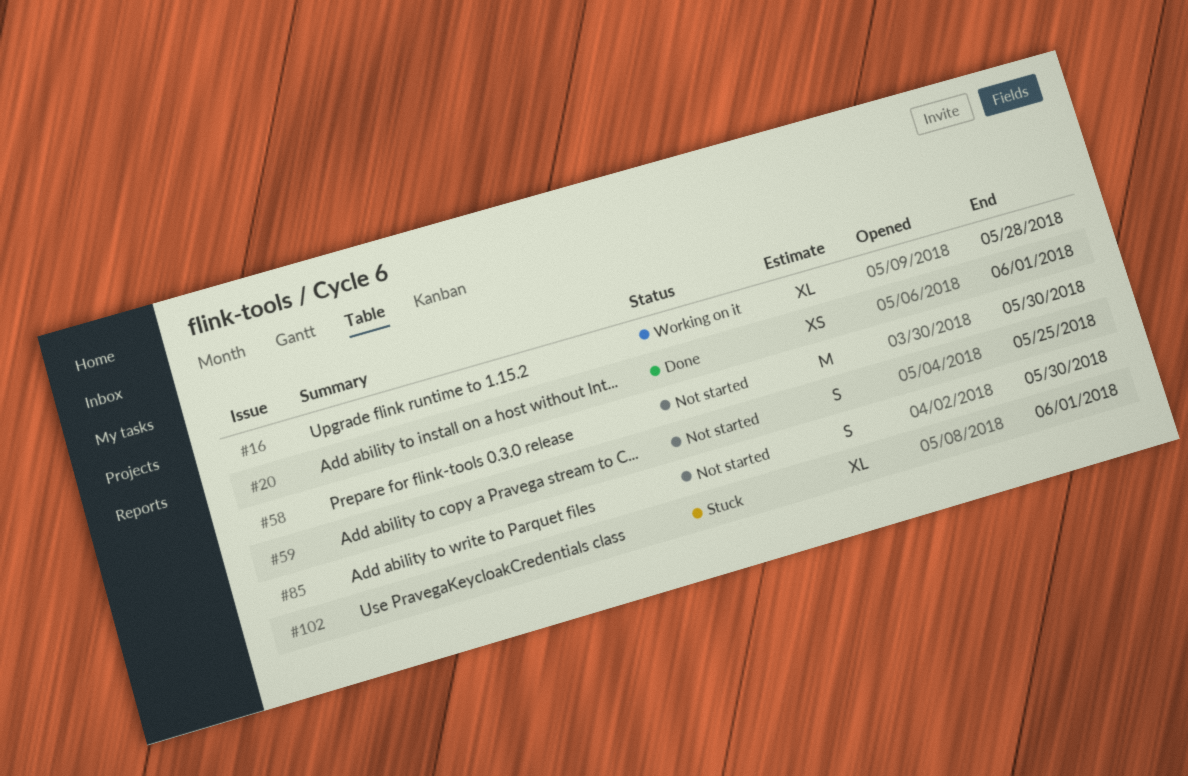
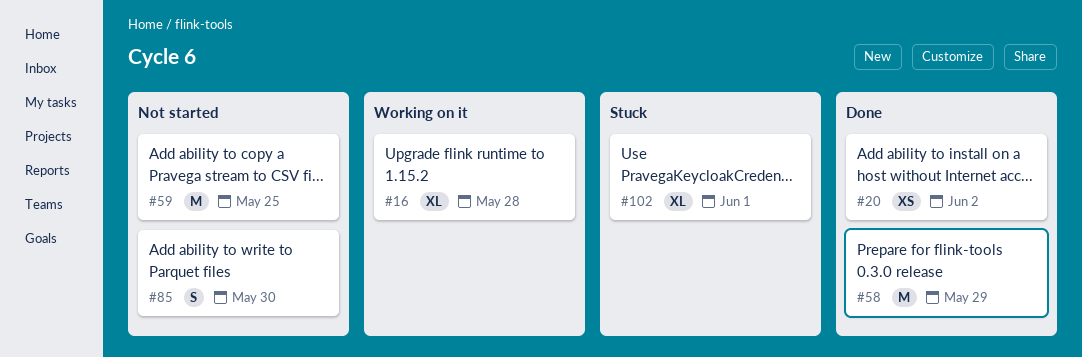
#20, due: Jun 1 -> Jun 2
#58, status: Not started -> Done
#58, due: May 30 -> May 29
#59, estimate: S -> M

